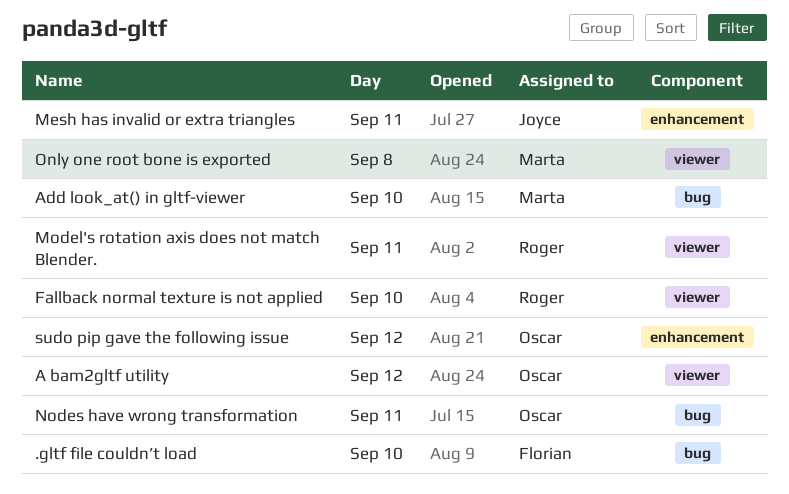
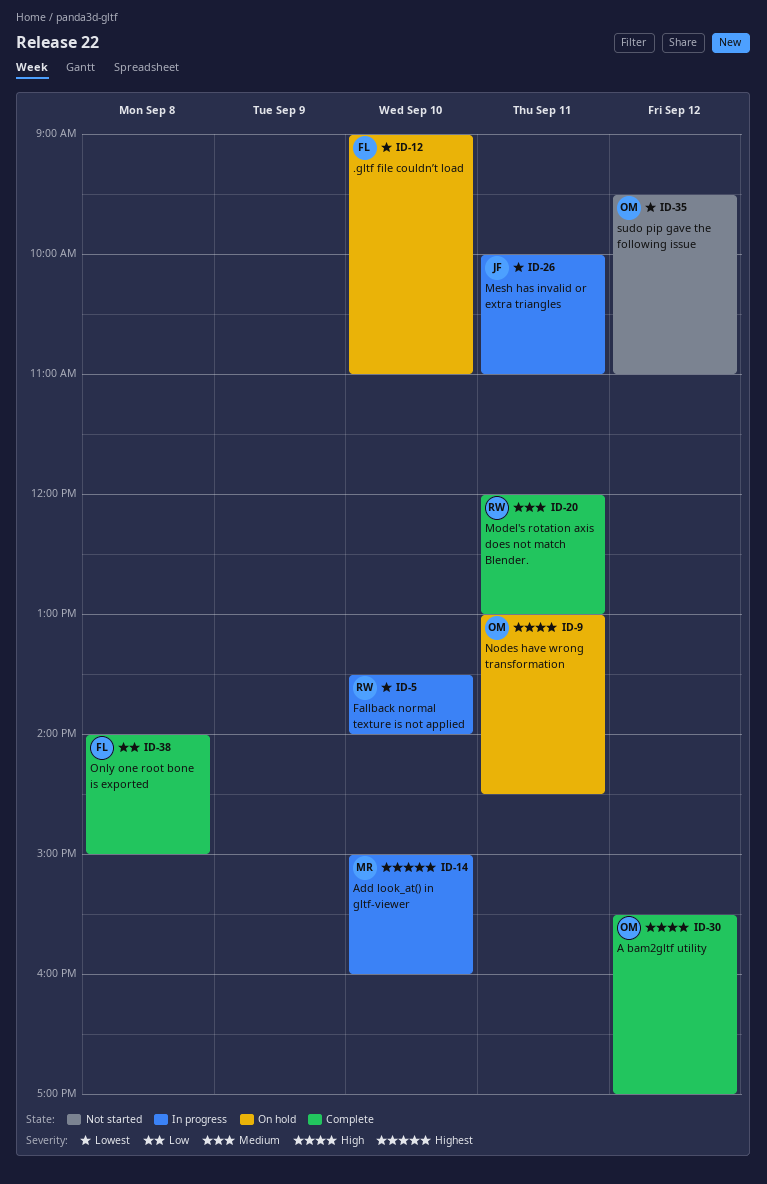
Only one root bone is exported, owner: Marta -> Florian

